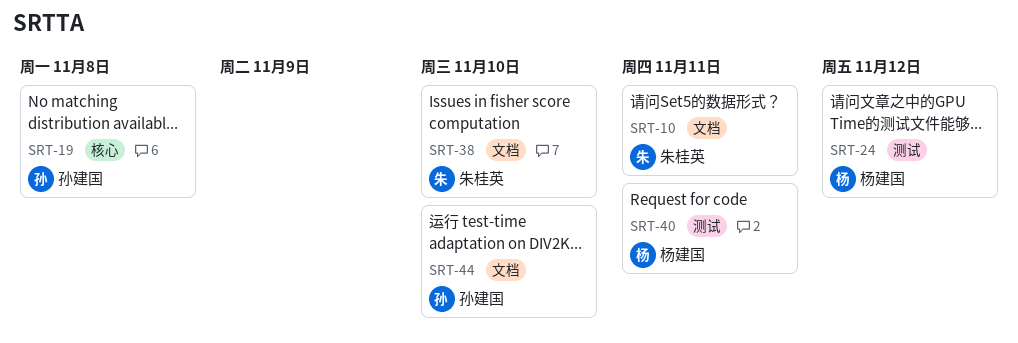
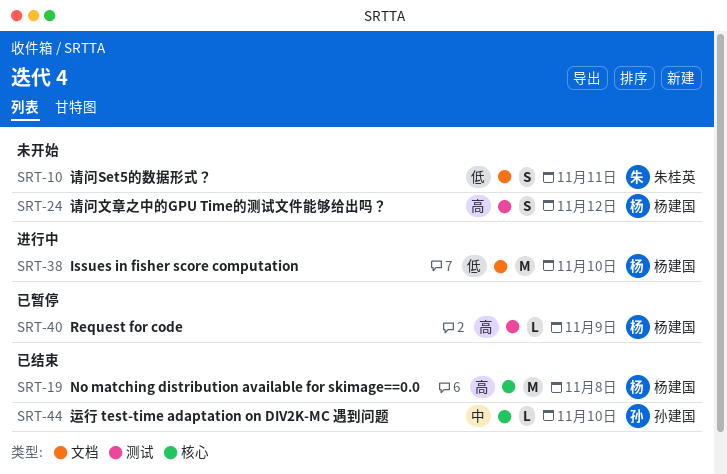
SRT-19, owner: 孙建国 -> 杨建国
SRT-38, owner: 朱桂英 -> 杨建国
SRT-40, due: Nov 11 -> Nov 9
SRT-44, label: 文档 -> 核心

